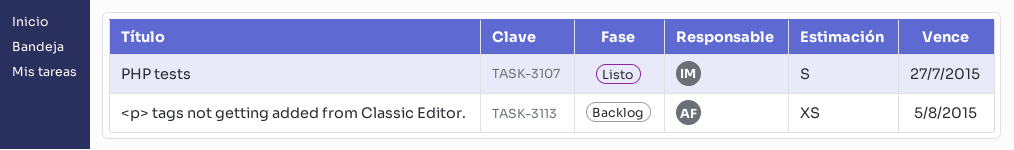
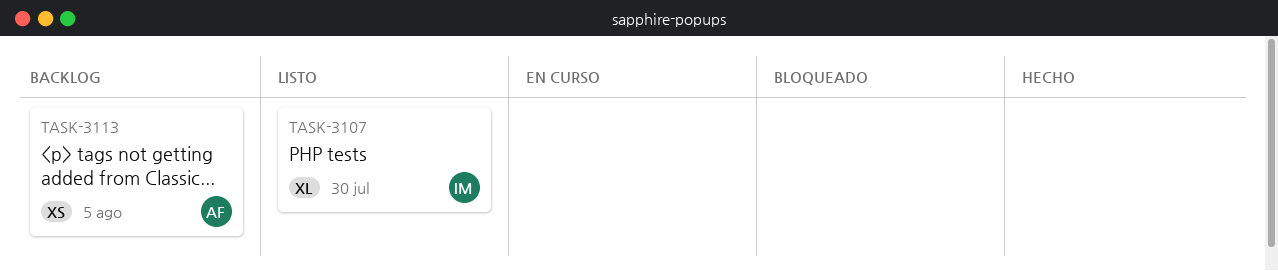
TASK-3107, estimate: S -> XL
TASK-3107, due: Jul 27 -> Jul 30

